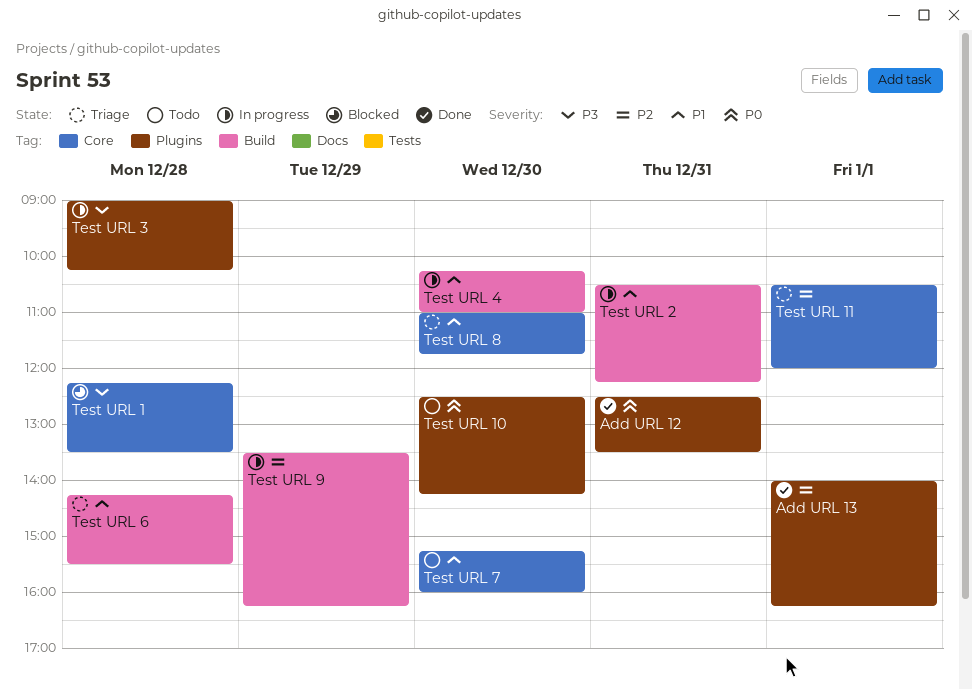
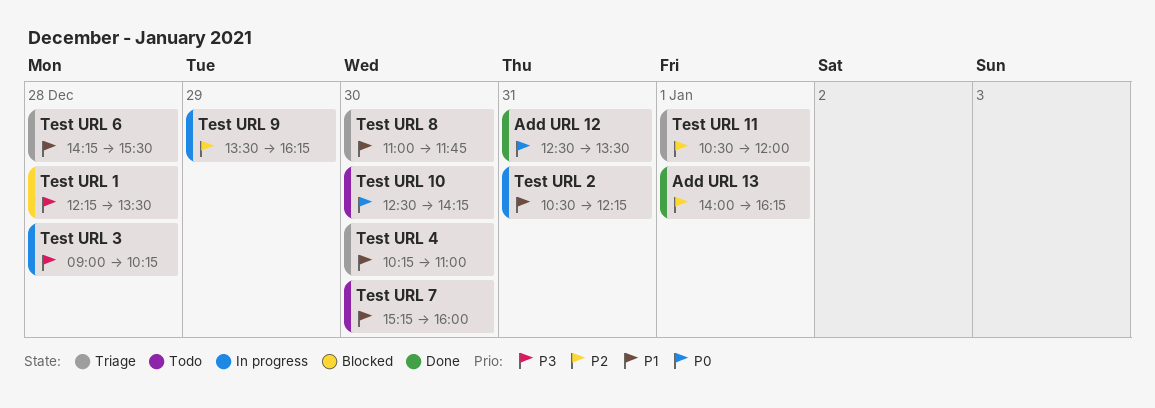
Test URL 4, status: In progress -> Triage

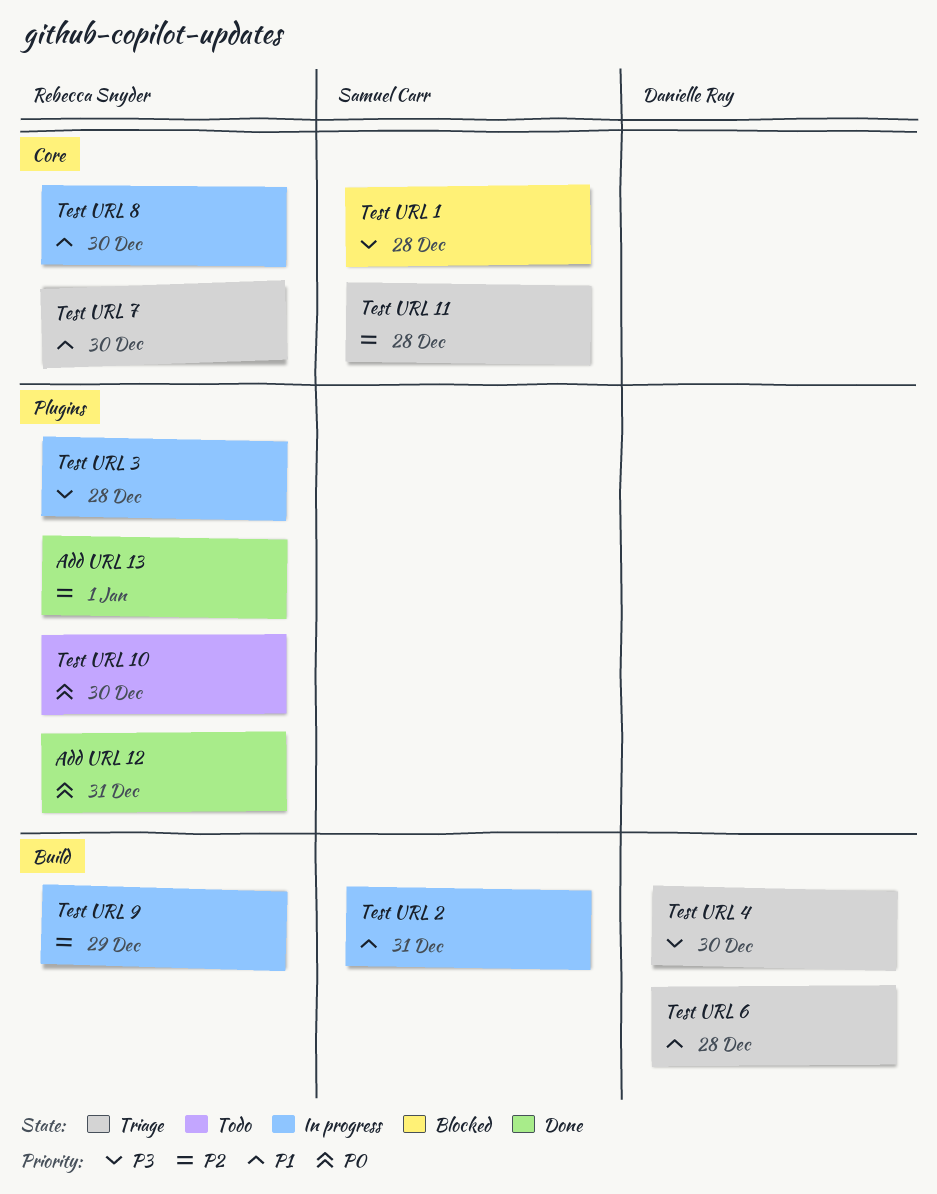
Test URL 11, day: Jan 1 -> Dec 28
Test URL 4, priority: P1 -> P3
Test URL 7, status: Todo -> Triage
Test URL 8, status: Triage -> In progress

